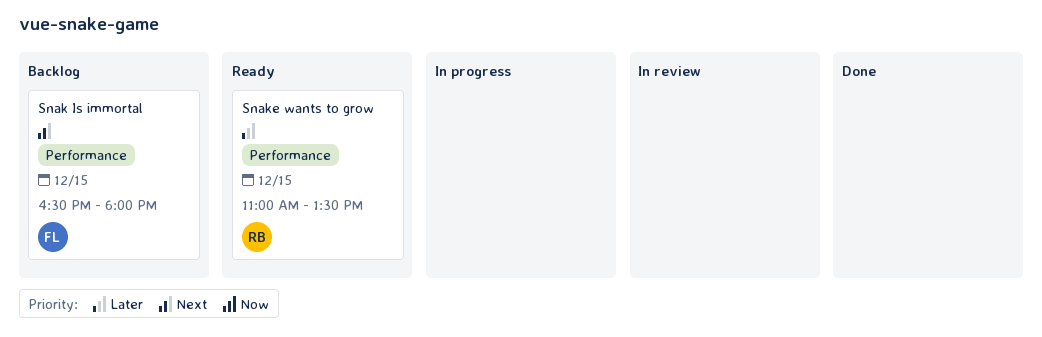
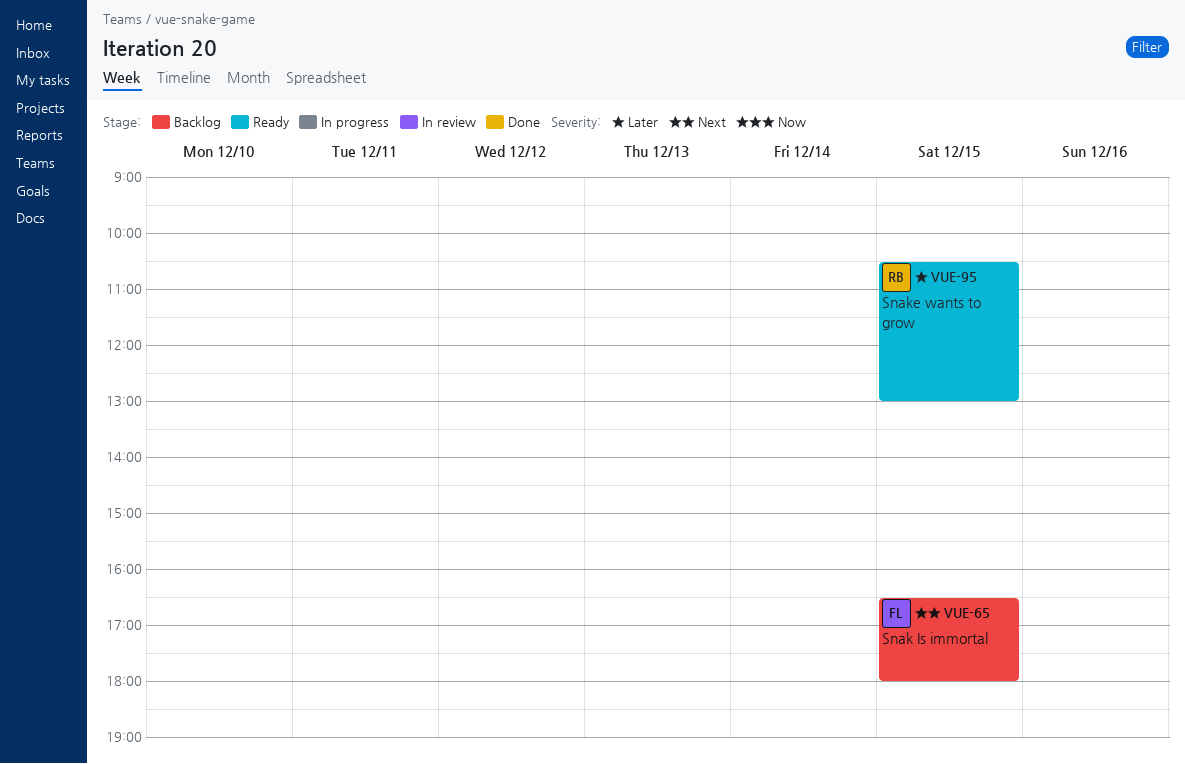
Snake wants to grow, begins: 11:00 -> 10:30
Snake wants to grow, ends: 13:30 -> 13:00

